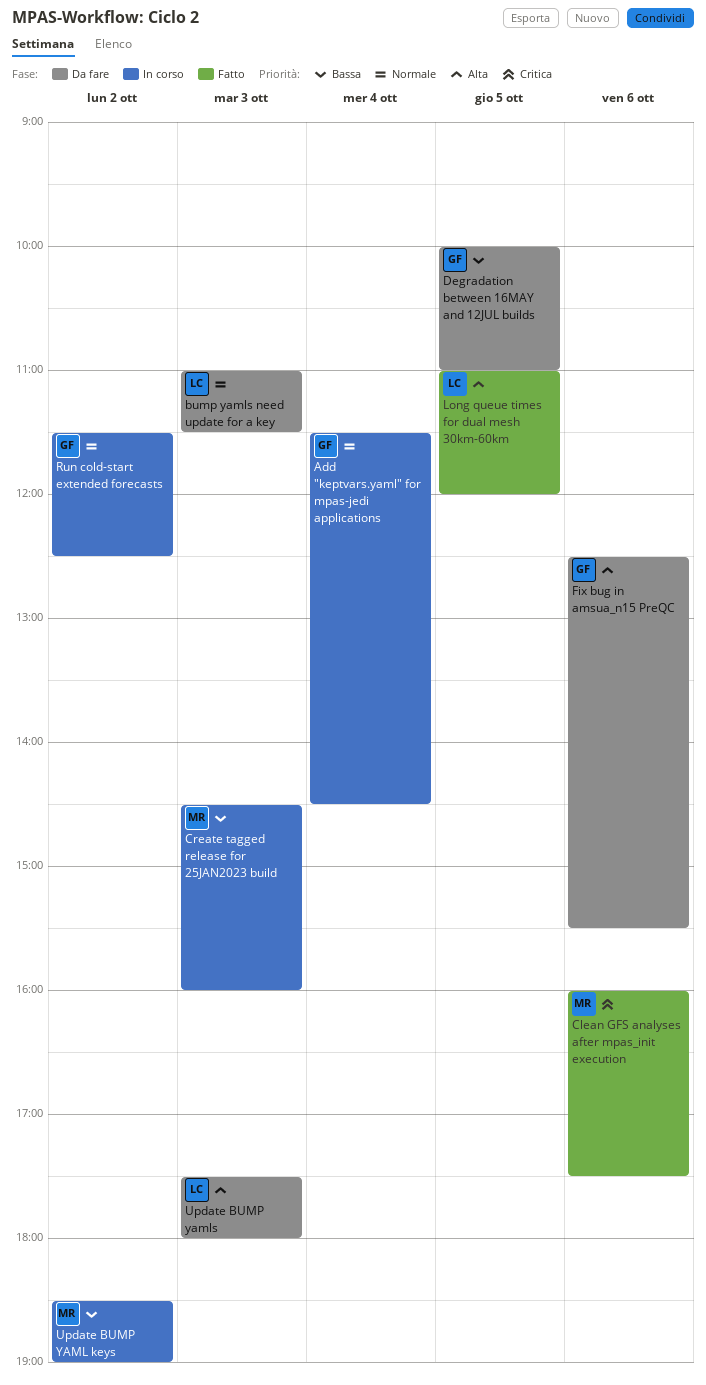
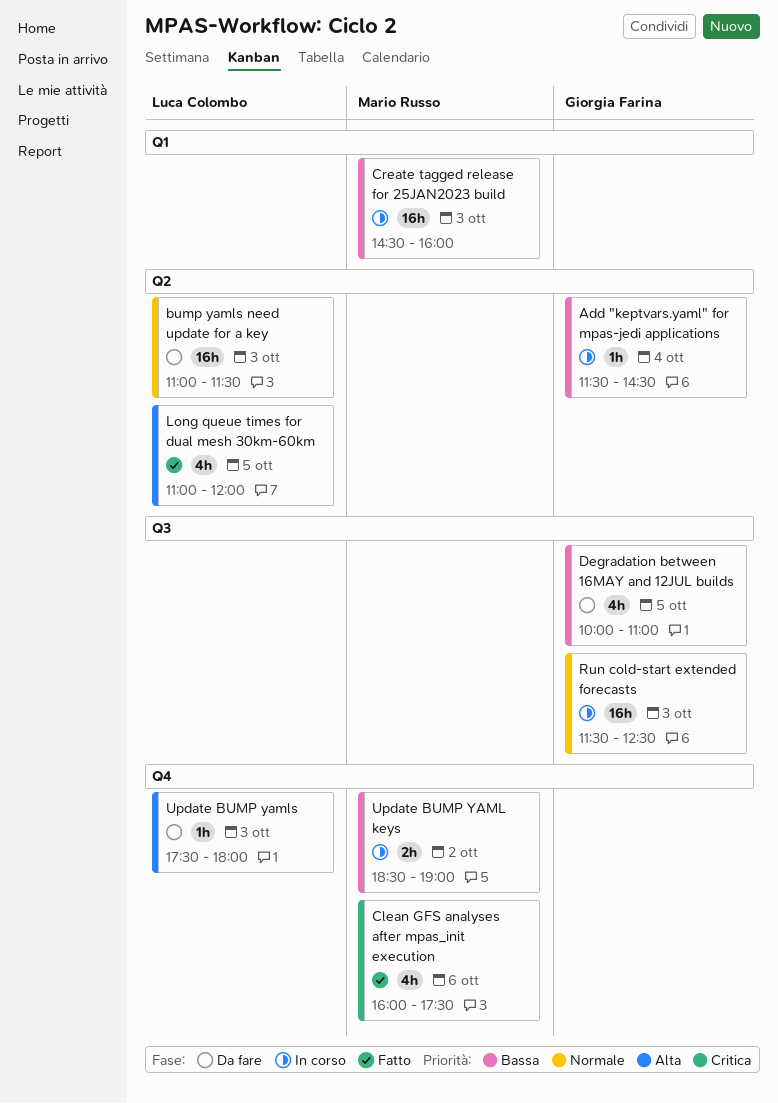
Add "keptvars.yaml" for mpas-jedi applications, priority: Normale -> Bassa
Fix bug in amsua_n15 PreQC: present -> none
Run cold-start extended forecasts, day: Oct 2 -> Oct 3

